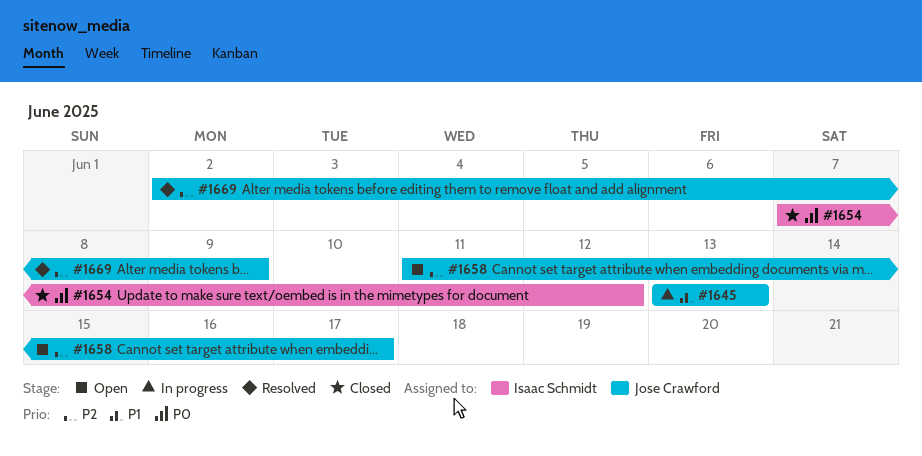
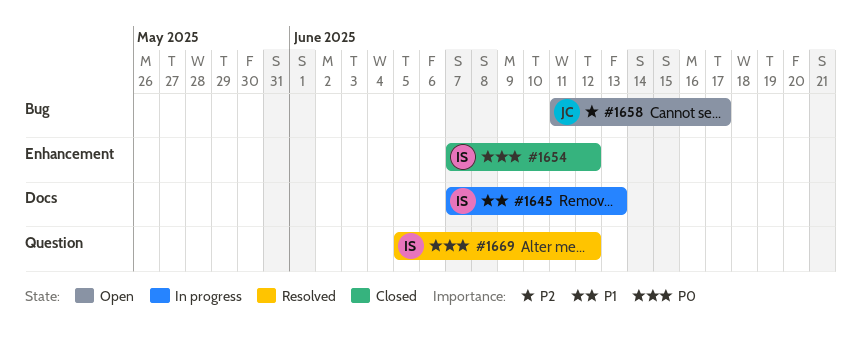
#1645, owner: Jose Crawford -> Isaac Schmidt
#1645, start: Jun 13 -> Jun 7
#1669, owner: Jose Crawford -> Isaac Schmidt
#1669, priority: P2 -> P0
#1669, start: Jun 2 -> Jun 5
#1669, due: Jun 9 -> Jun 12

